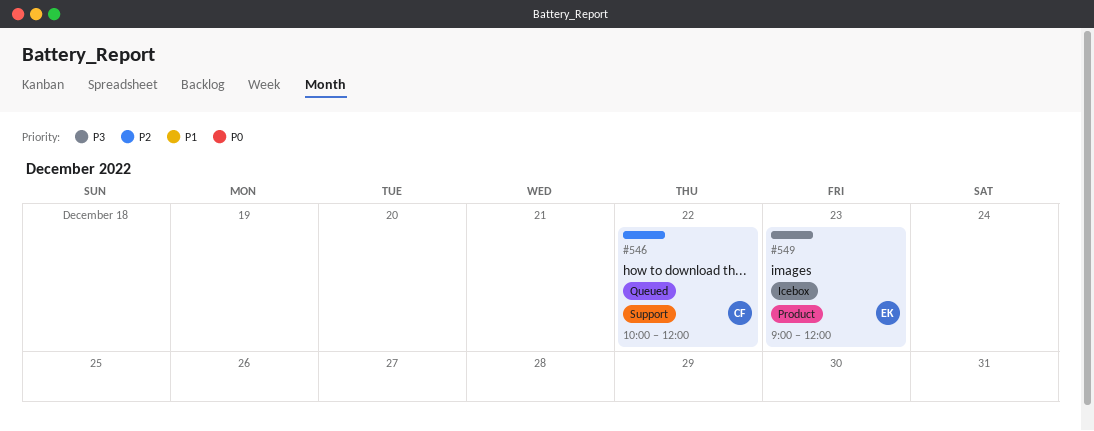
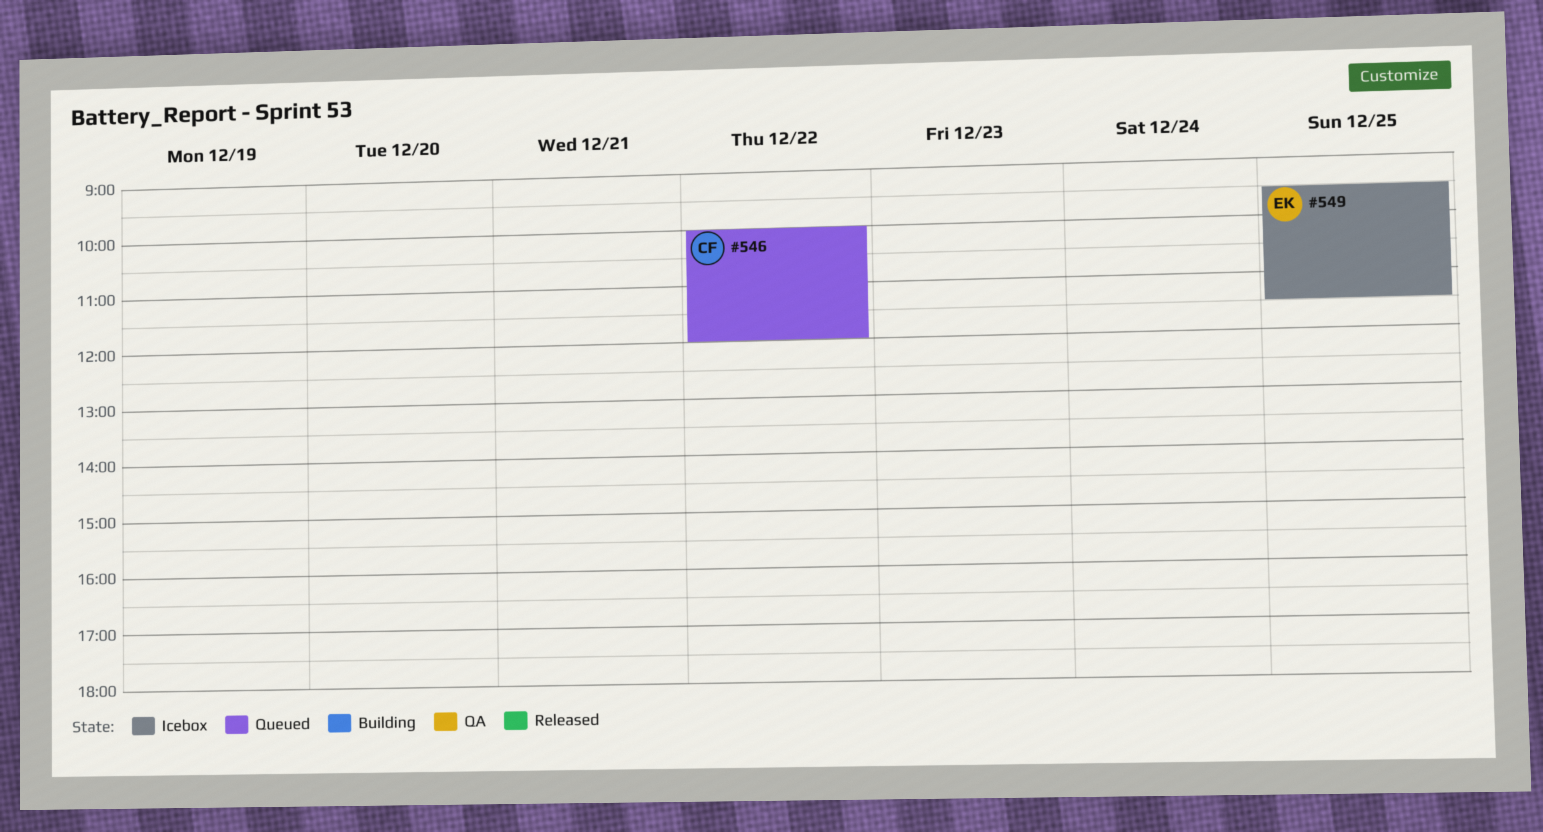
#549, day: Dec 23 -> Dec 25
#549, begins: 09:00 -> 09:30
#549, ends: 12:00 -> 11:30

